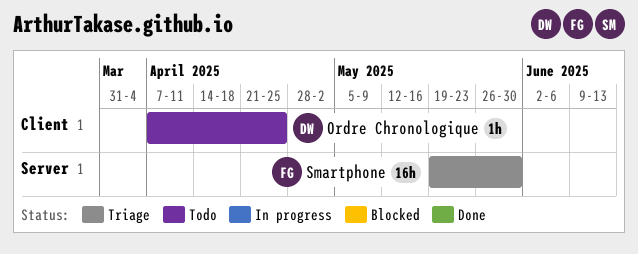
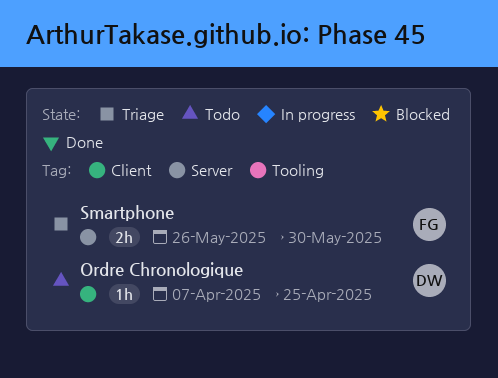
Smartphone, estimate: 16h -> 2h
Smartphone, start: May 19 -> May 26

